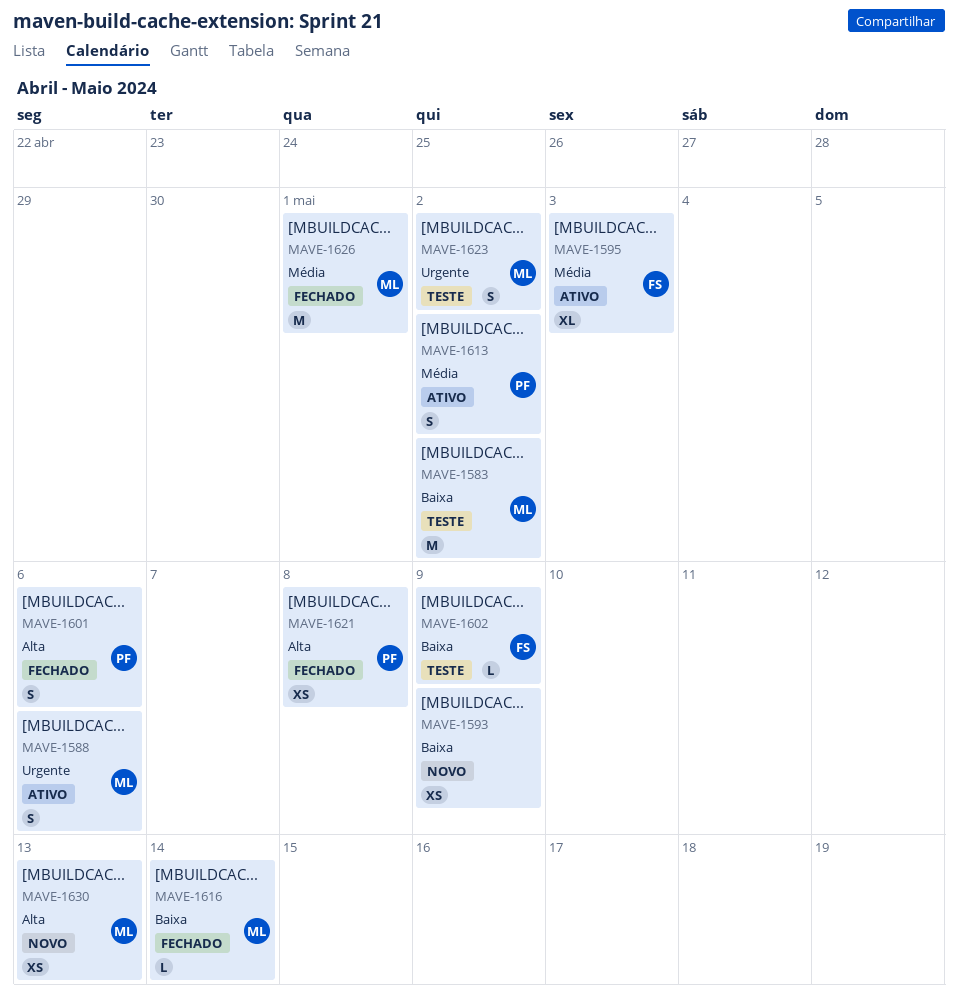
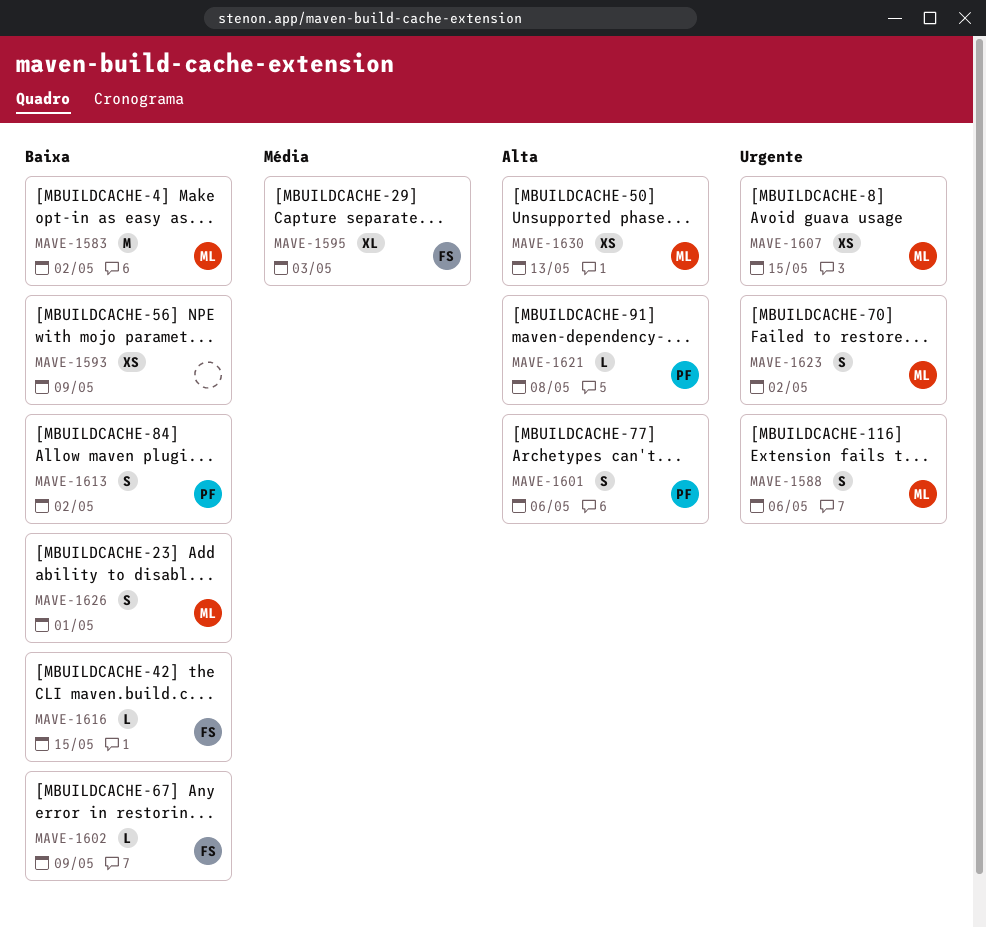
MAVE-1607: none -> present
MAVE-1613, priority: Média -> Baixa
MAVE-1616, owner: ML -> FS
MAVE-1616, due: May 14 -> May 15
MAVE-1621, estimate: XS -> L
MAVE-1626, priority: Média -> Baixa
MAVE-1626, estimate: M -> S

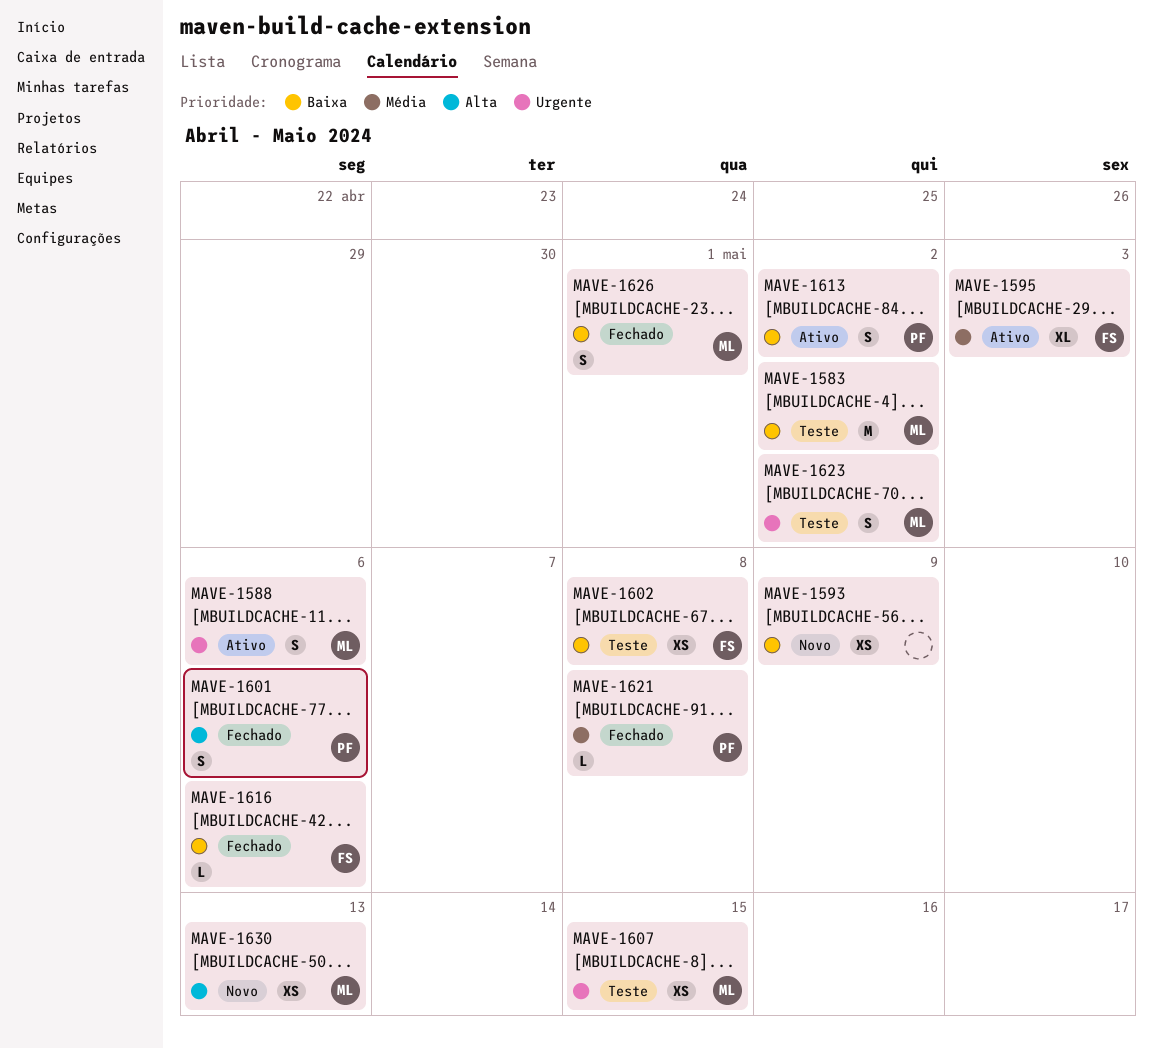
MAVE-1602, estimate: L -> XS
MAVE-1602, due: May 9 -> May 8
MAVE-1616, due: May 15 -> May 6
MAVE-1621, priority: Alta -> Média

